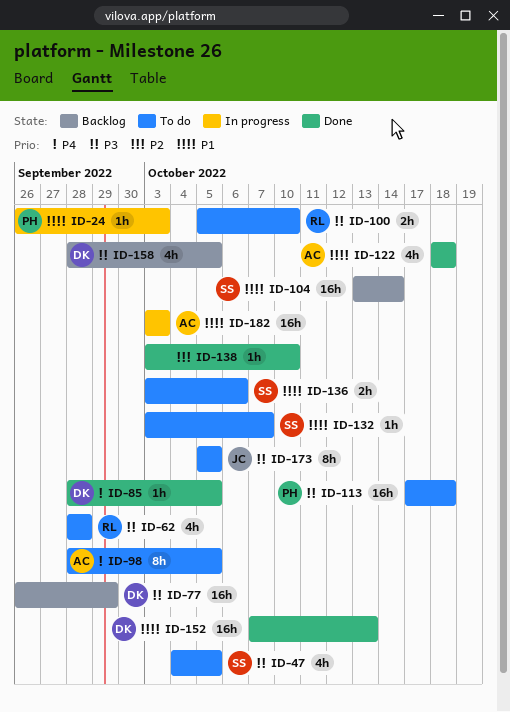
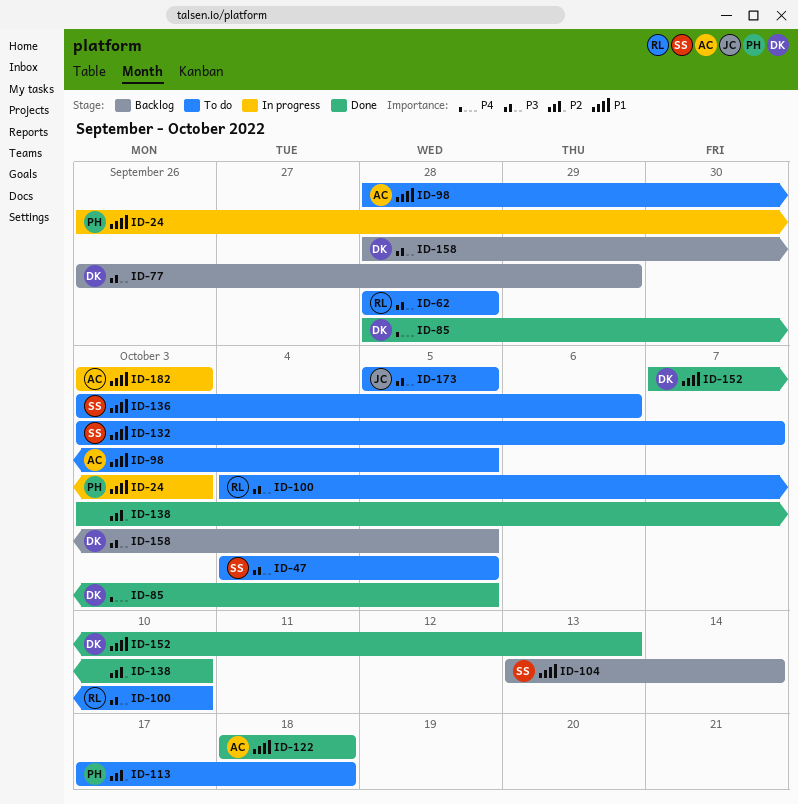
ID-98, priority: P4 -> P1
ID-100, start: Oct 5 -> Oct 4
ID-113, priority: P3 -> P2

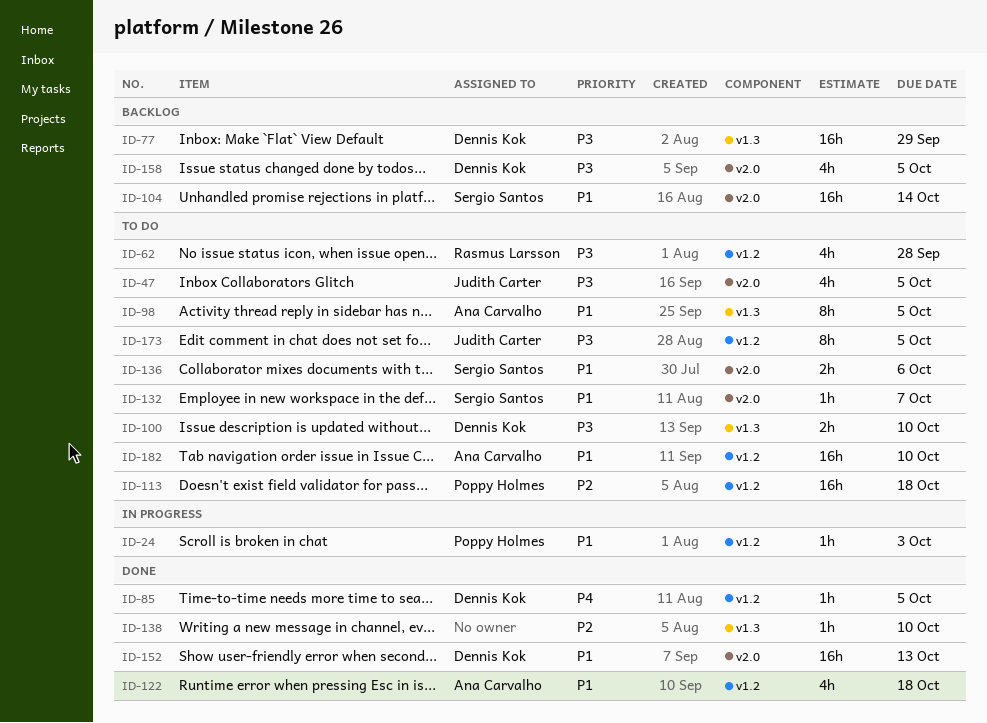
ID-47, owner: Sergio Santos -> Judith Carter
ID-100, owner: Rasmus Larsson -> Dennis Kok
ID-182, status: In progress -> To do
ID-182, due: Oct 3 -> Oct 10

